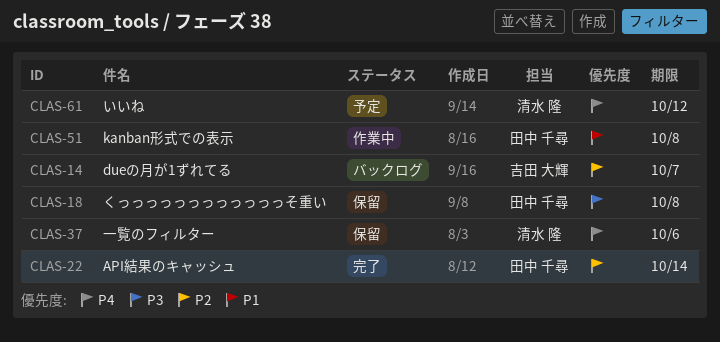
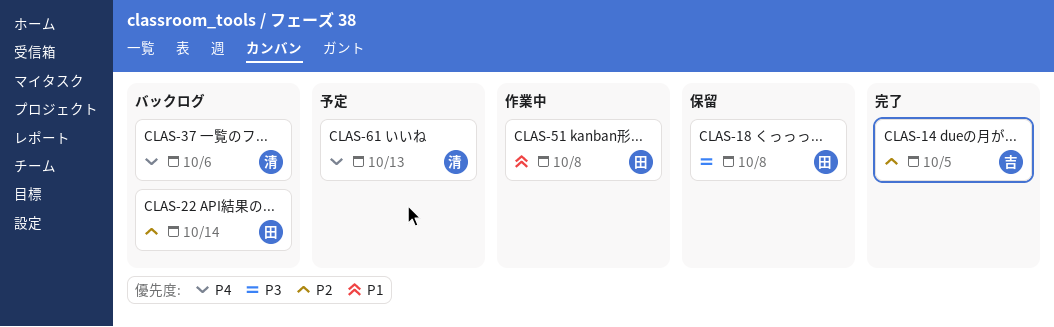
CLAS-14, status: バックログ -> 完了
CLAS-14, due: Oct 7 -> Oct 5
CLAS-22, status: 完了 -> バックログ
CLAS-37, status: 保留 -> バックログ
CLAS-61, due: Oct 12 -> Oct 13

